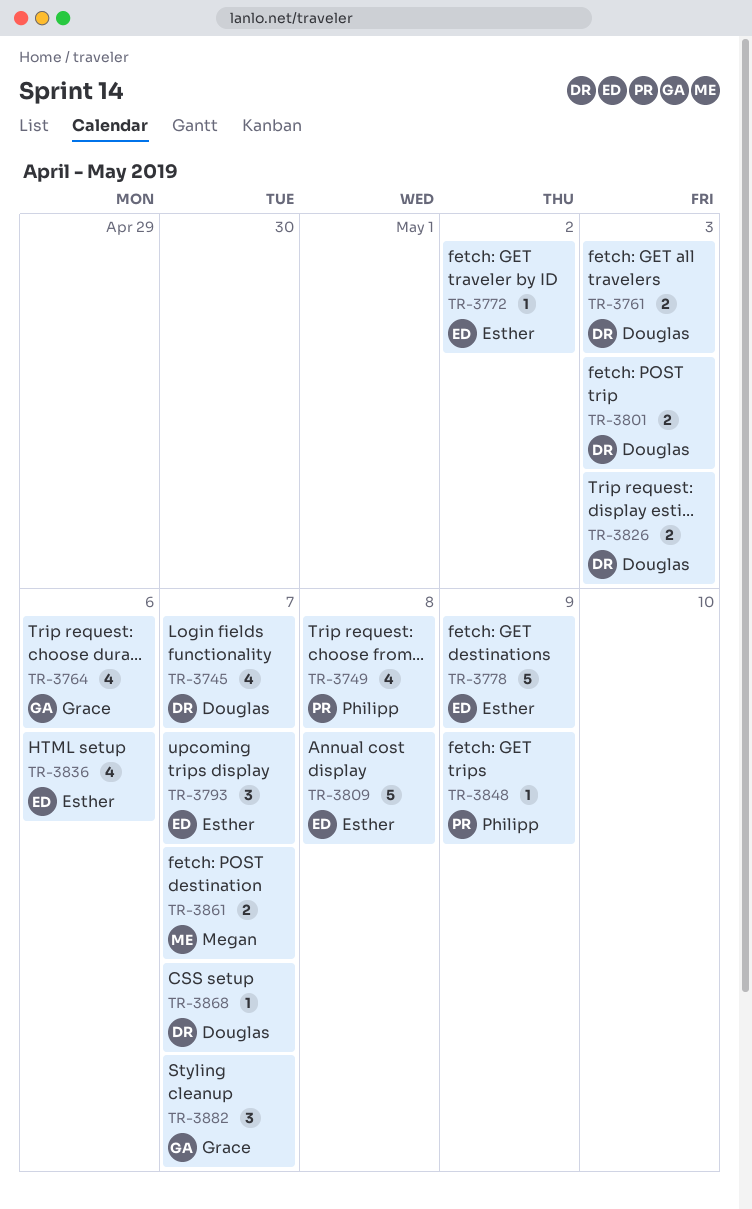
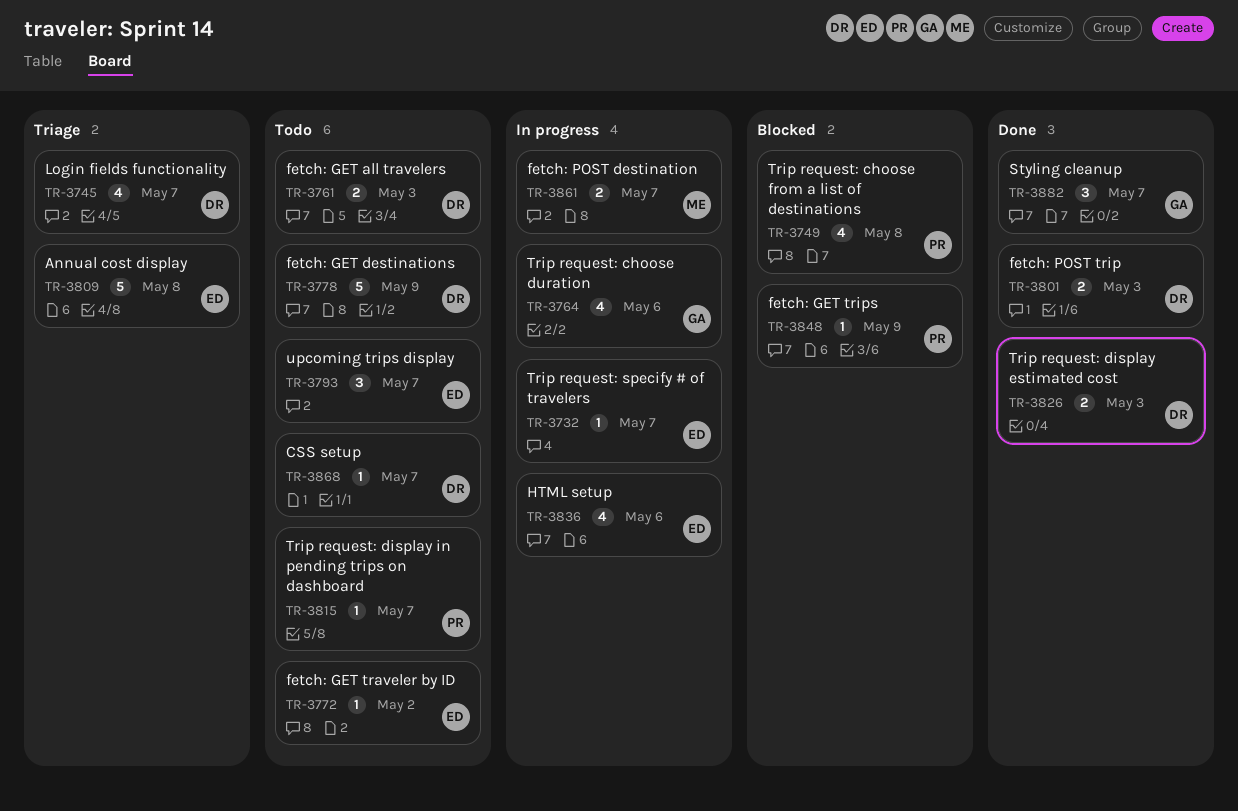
TR-3732: none -> present
TR-3778, owner: Esther -> Douglas
TR-3815: none -> present

